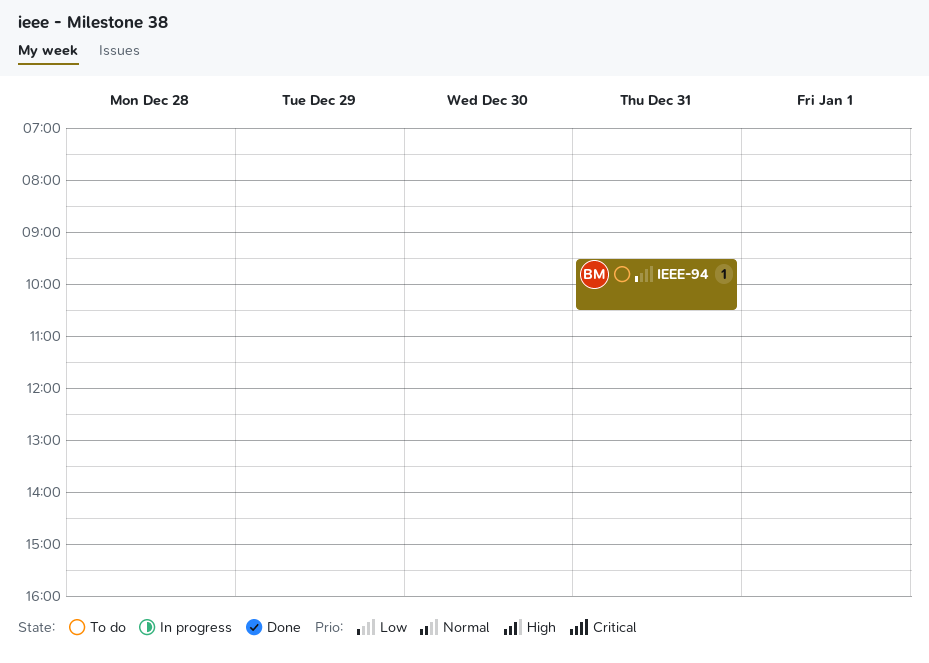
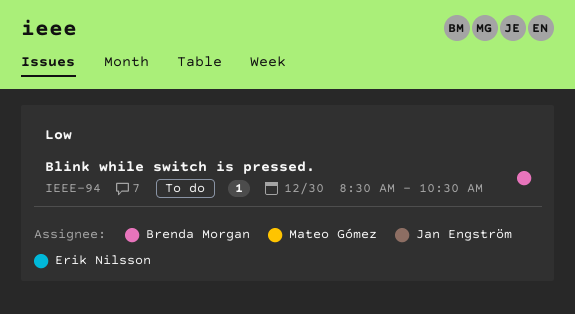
IEEE-94, day: Dec 31 -> Dec 30
IEEE-94, begins: 09:30 -> 08:30

